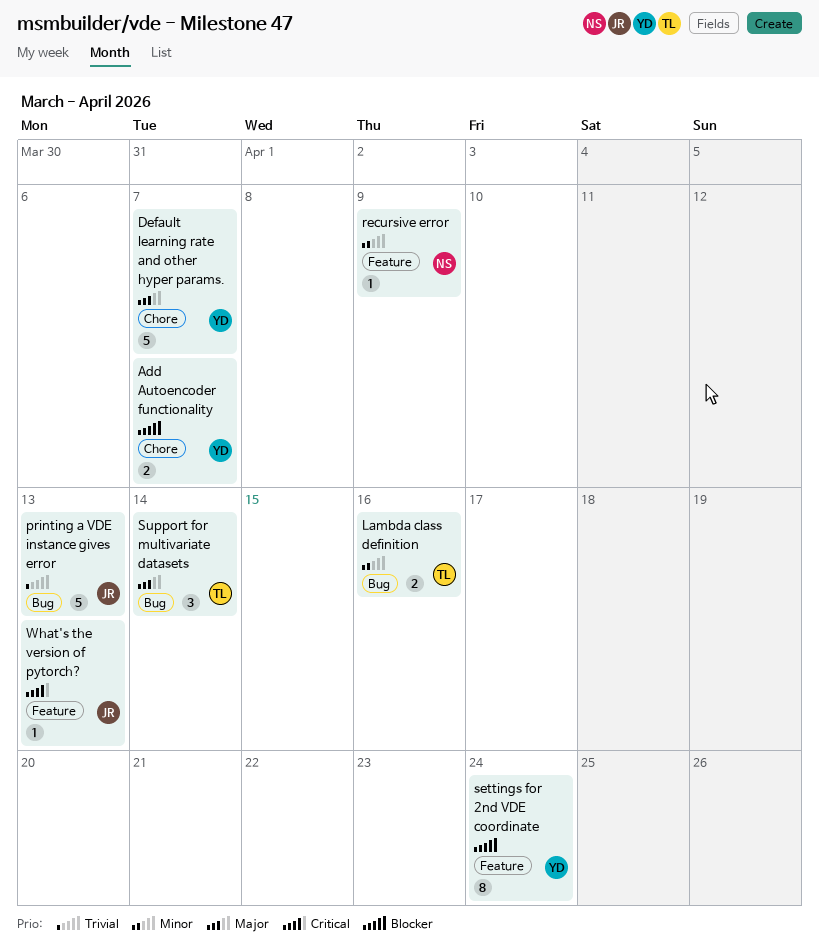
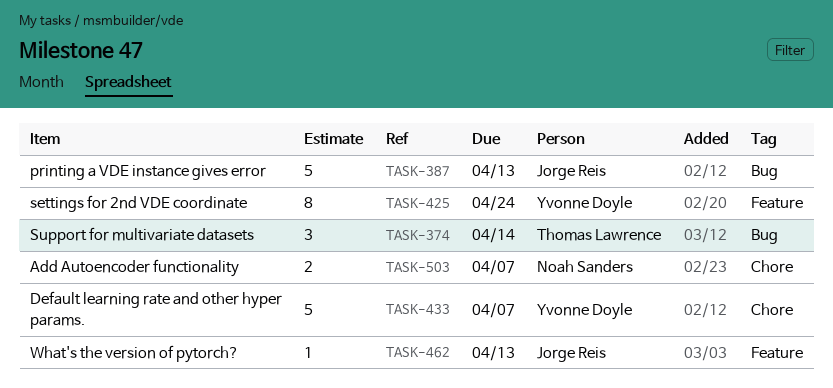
Add Autoencoder functionality, owner: Yvonne Doyle -> Noah Sanders
Lambda class definition: present -> none
recursive error: present -> none

